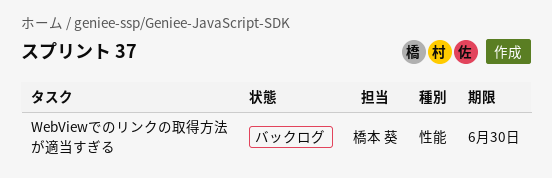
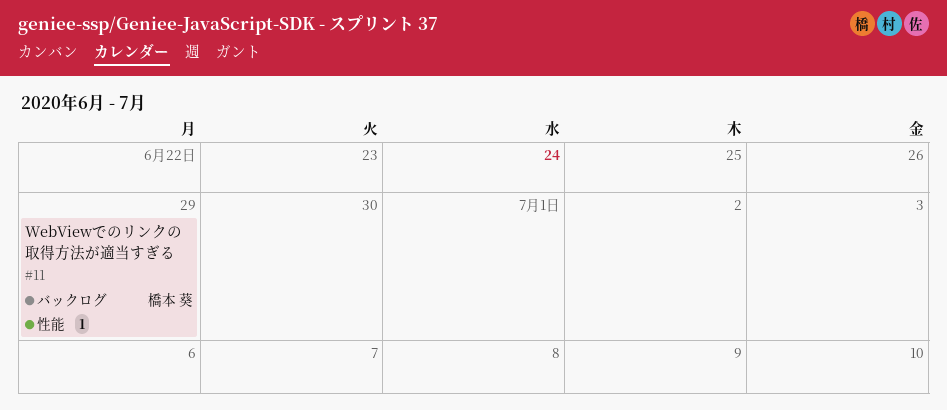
WebViewでのリンクの取得方法が適当すぎる, due: Jun 30 -> Jun 29

